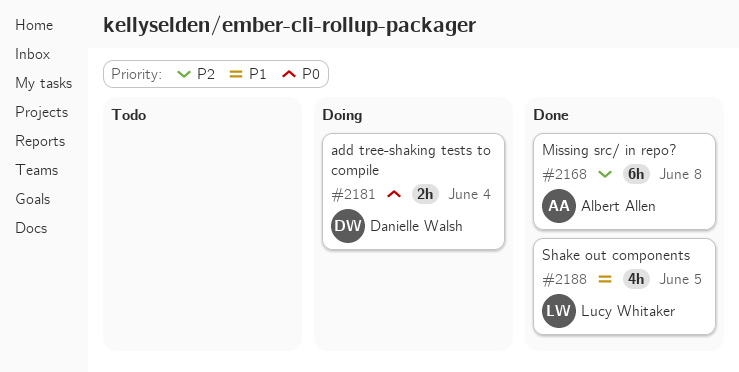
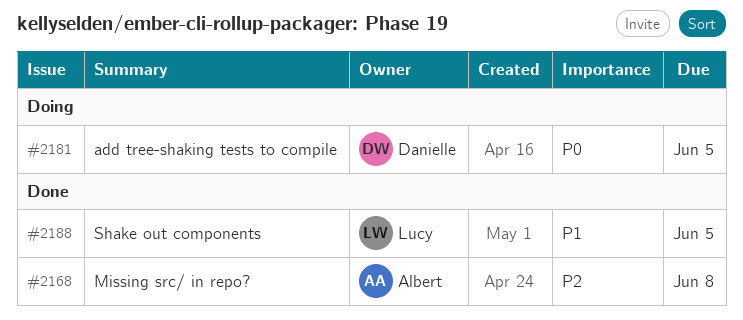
#2181, due: Jun 4 -> Jun 5

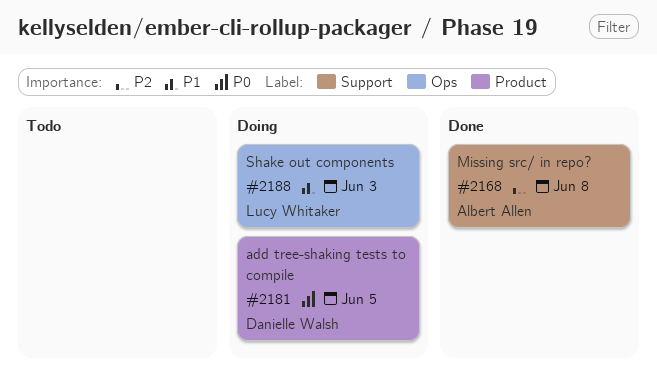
#2188, status: Done -> Doing
#2188, due: Jun 5 -> Jun 3

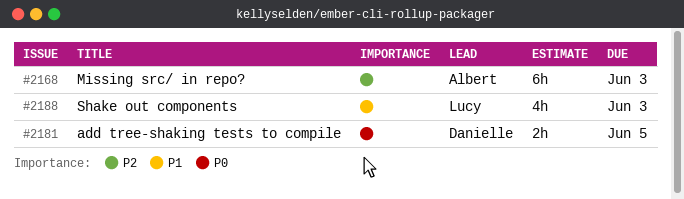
#2168, due: Jun 8 -> Jun 3

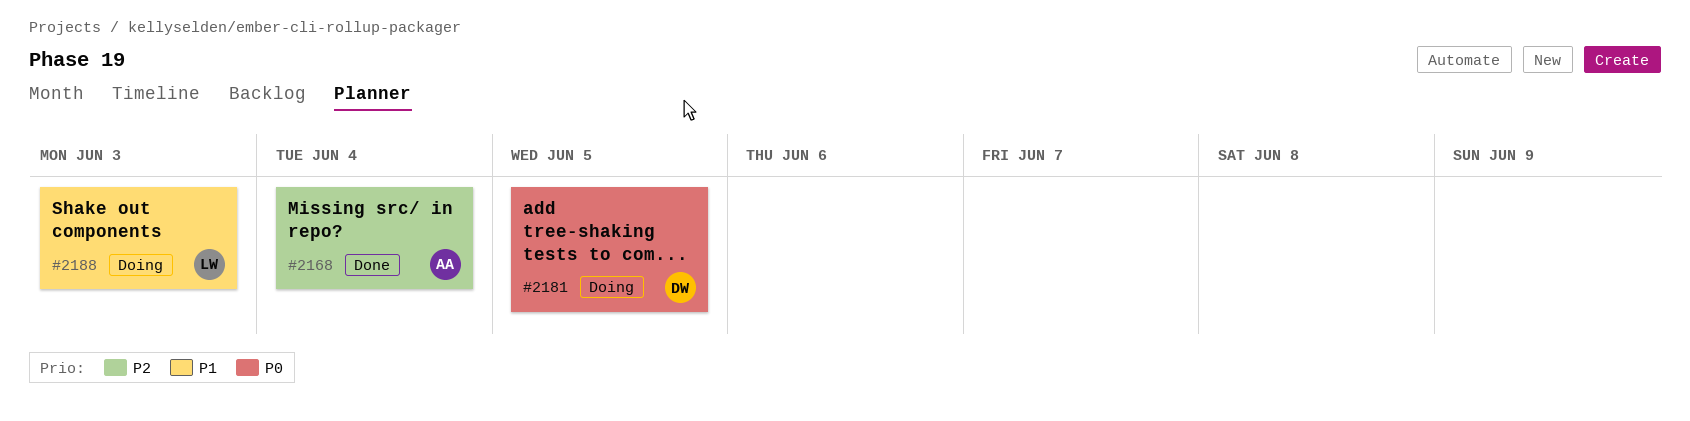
#2168, due: Jun 3 -> Jun 4

